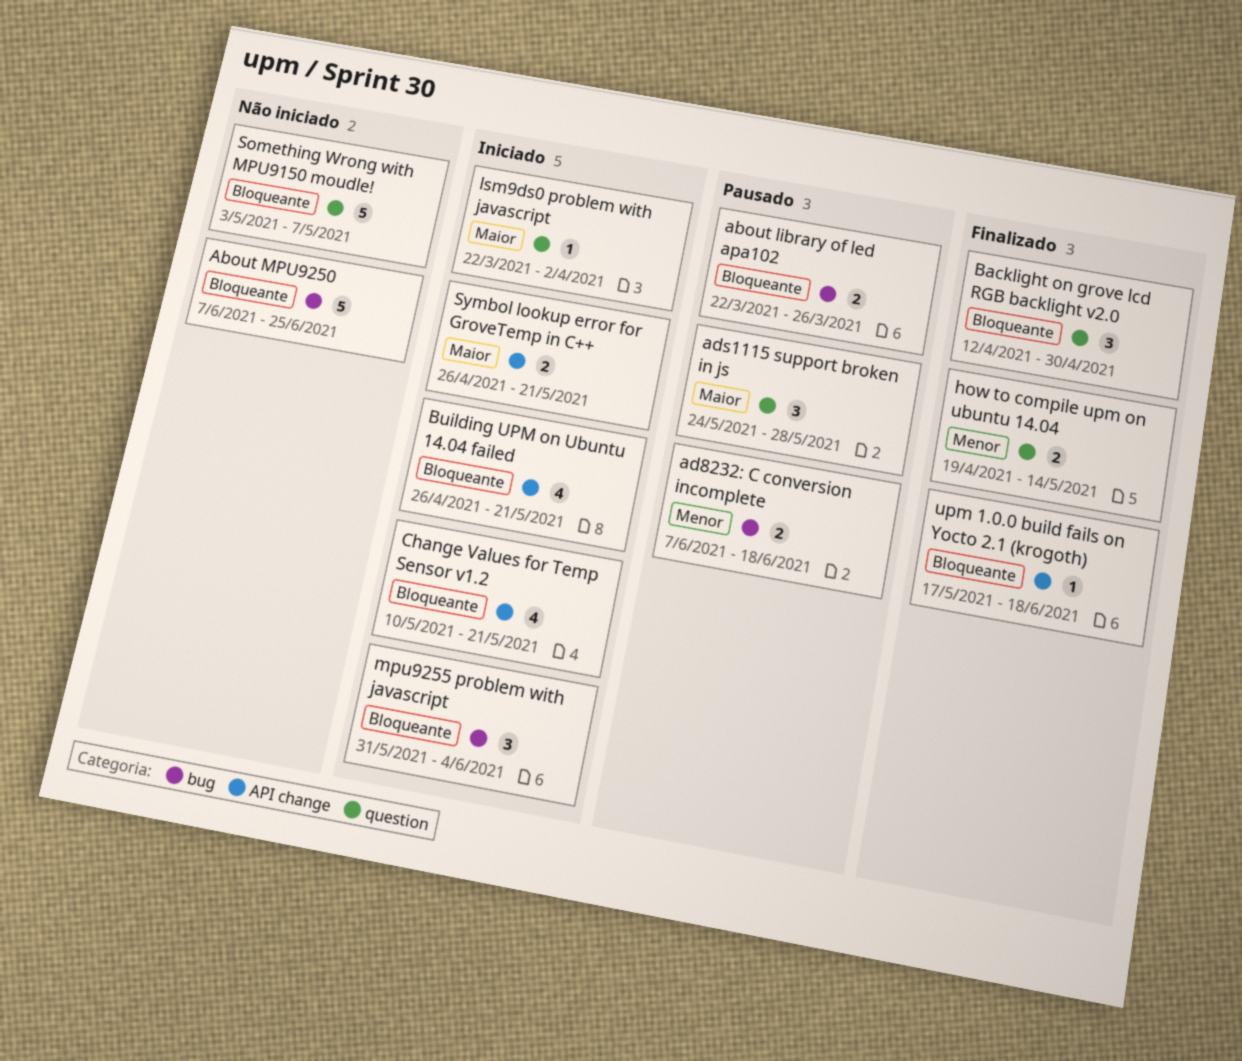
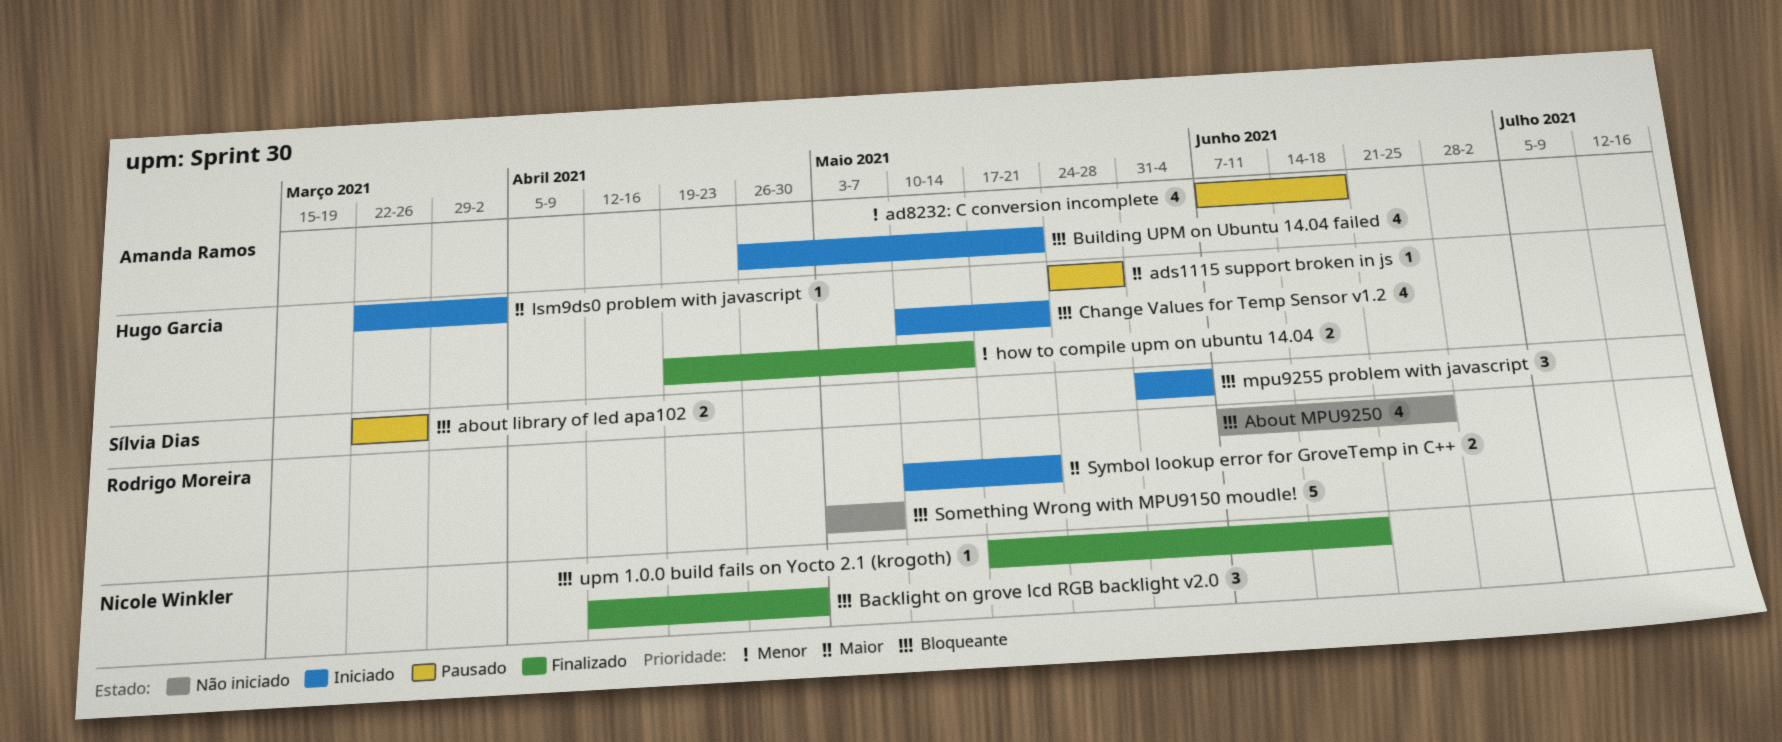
About MPU9250, estimate: 5 -> 4
ad8232: C conversion incomplete, estimate: 2 -> 4
ads1115 support broken in js, estimate: 3 -> 1
Symbol lookup error for GroveTemp in C++, start: Apr 26 -> May 10

